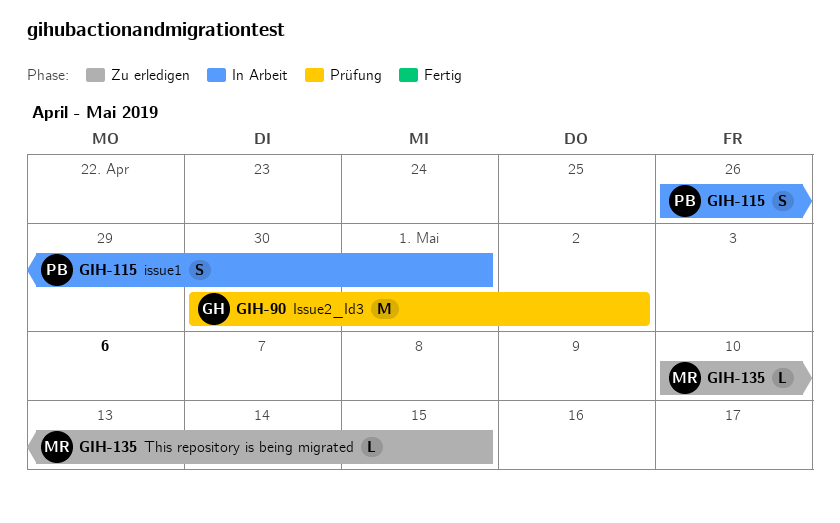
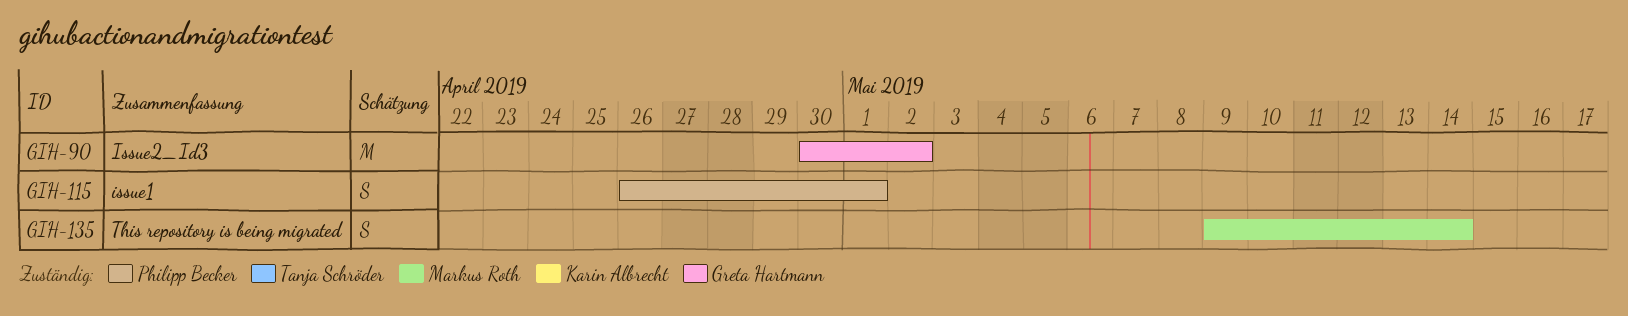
GIH-135, estimate: L -> S
GIH-135, start: May 10 -> May 9
GIH-135, due: May 15 -> May 14

